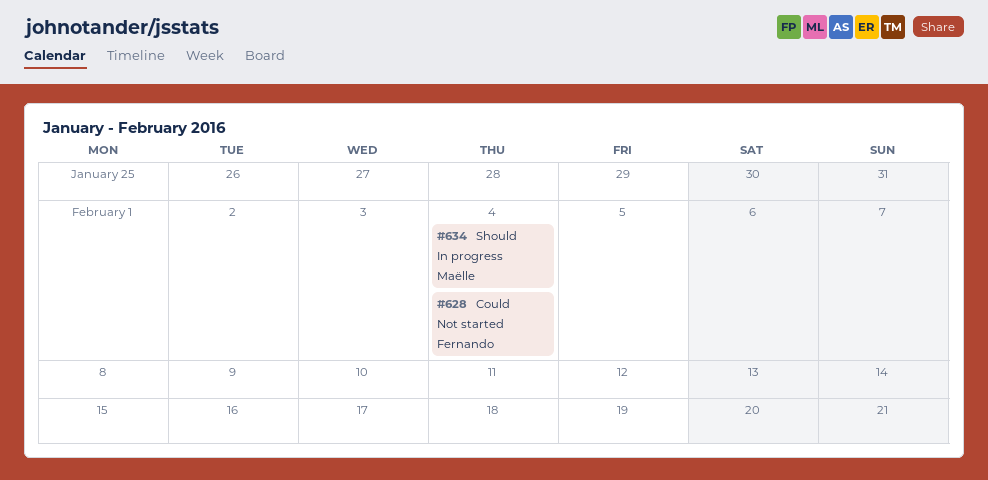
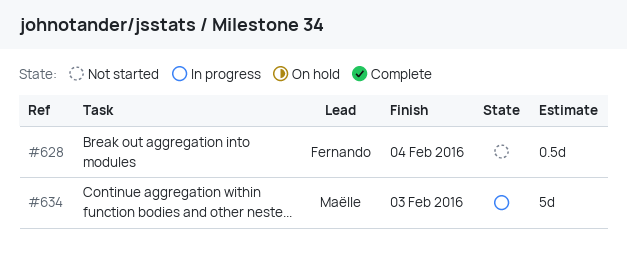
#634, due: Feb 4 -> Feb 3

